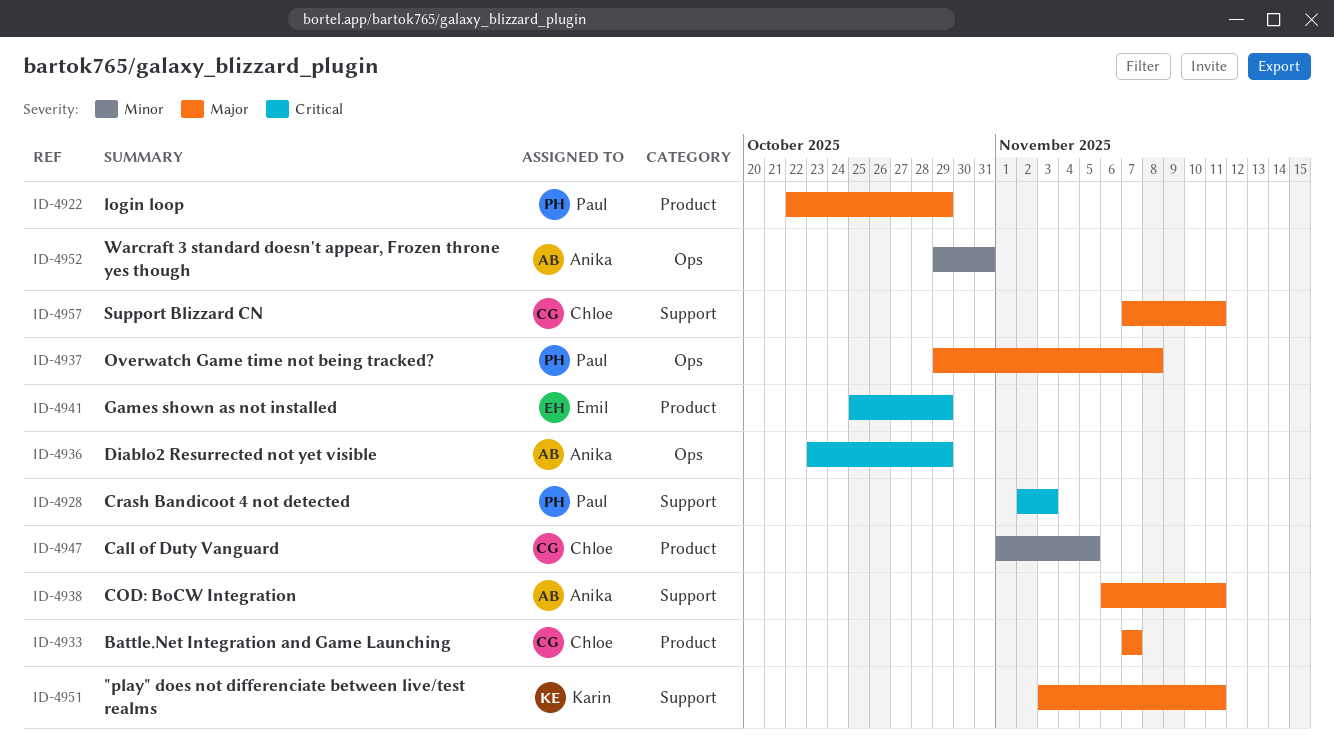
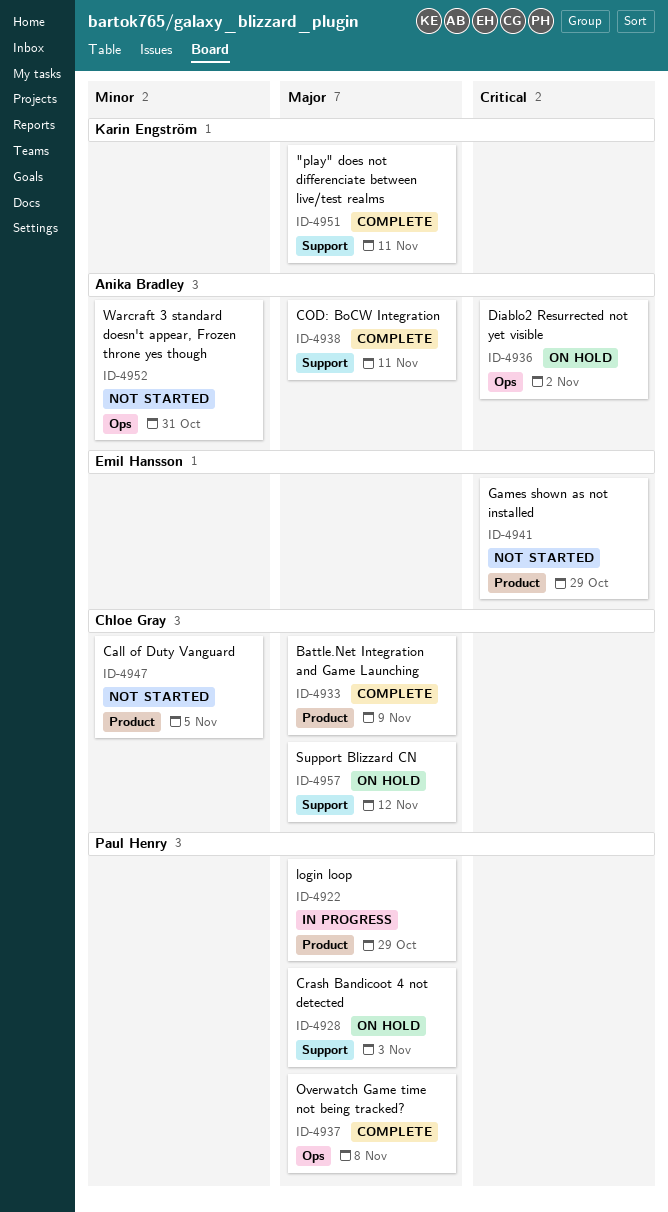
ID-4928, priority: Critical -> Major
ID-4933, due: Nov 7 -> Nov 9
ID-4936, due: Oct 29 -> Nov 2
ID-4957, due: Nov 11 -> Nov 12

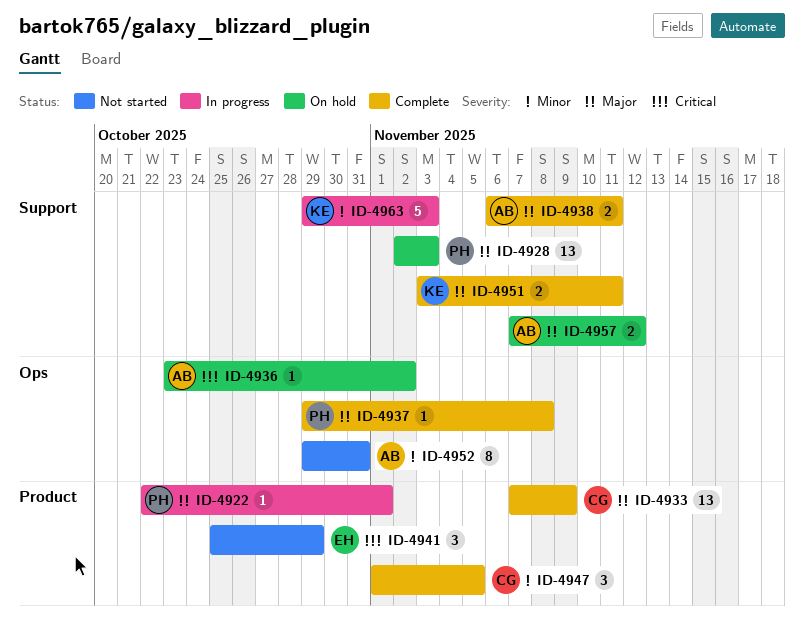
ID-4922, due: Oct 29 -> Nov 1
ID-4947, status: Not started -> Complete
ID-4957, owner: Chloe Gray -> Anika Bradley
ID-4963: none -> present

